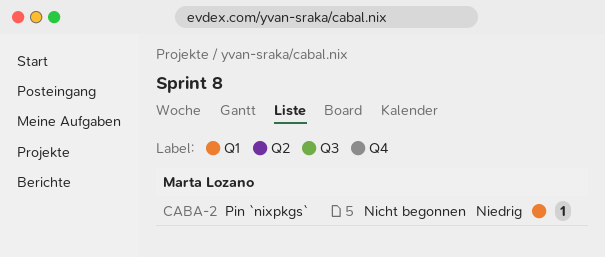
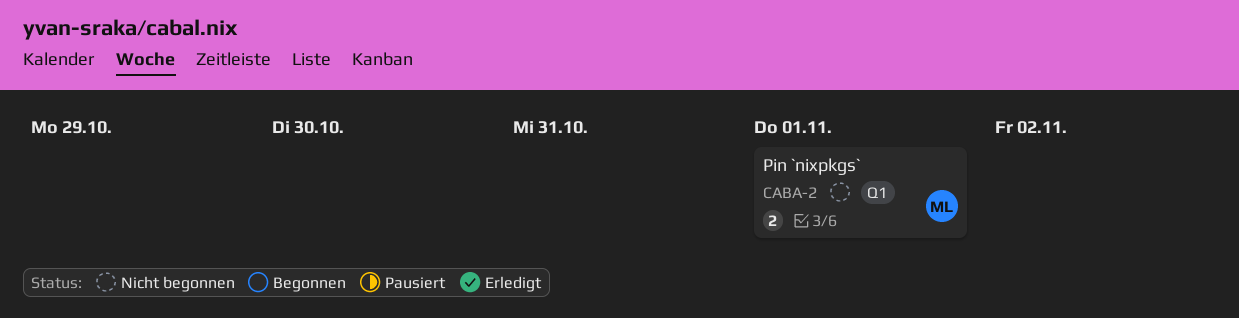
CABA-2, estimate: 1 -> 2

